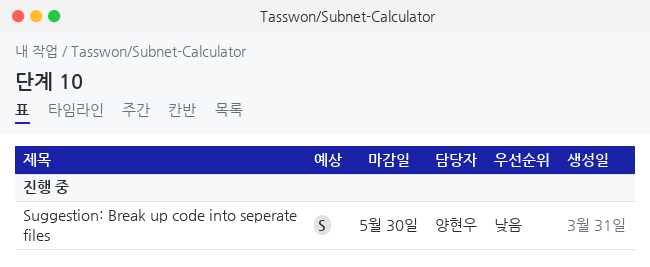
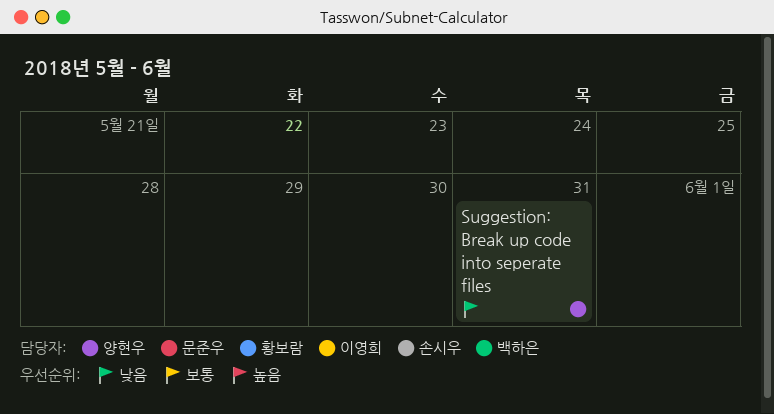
Suggestion: Break up code into seperate files, due: May 30 -> May 31

